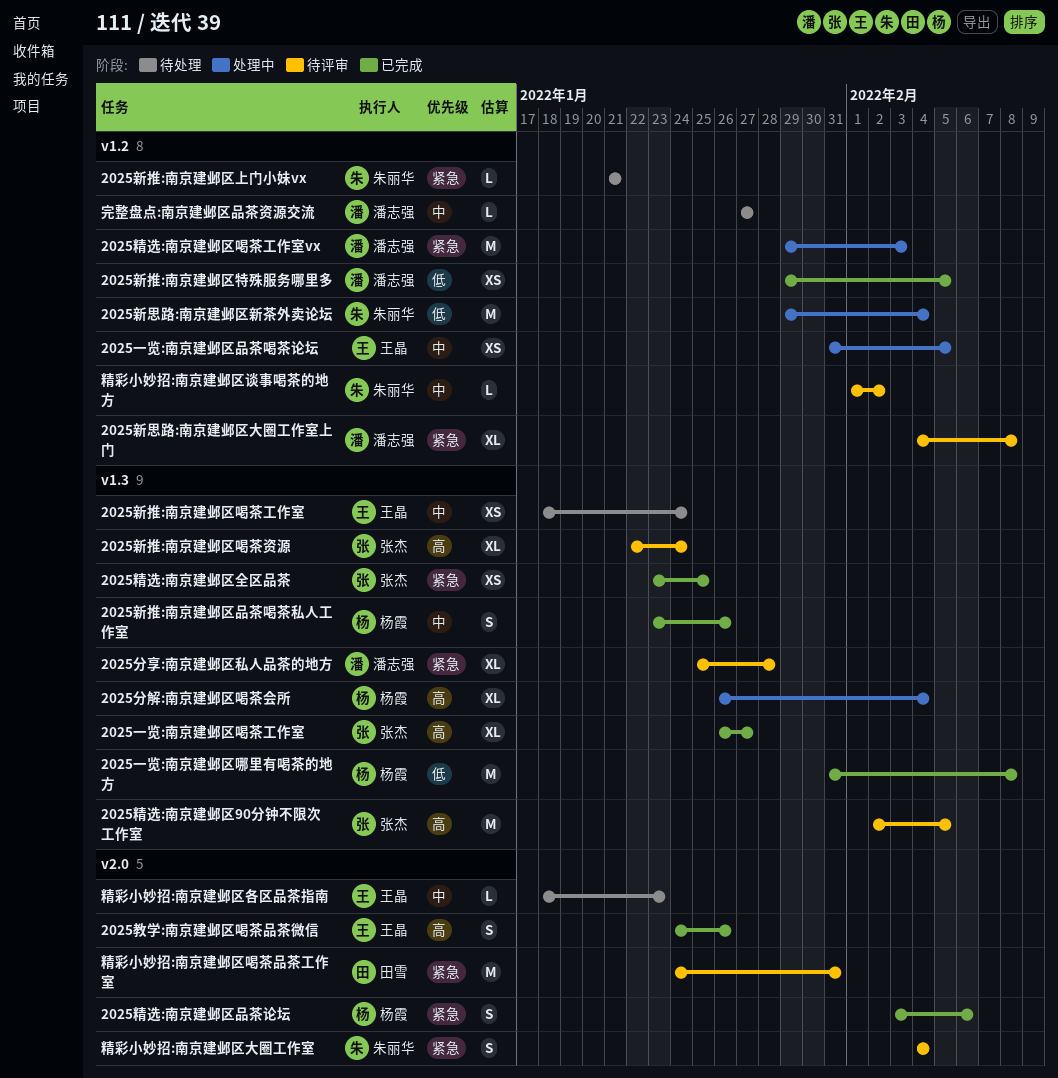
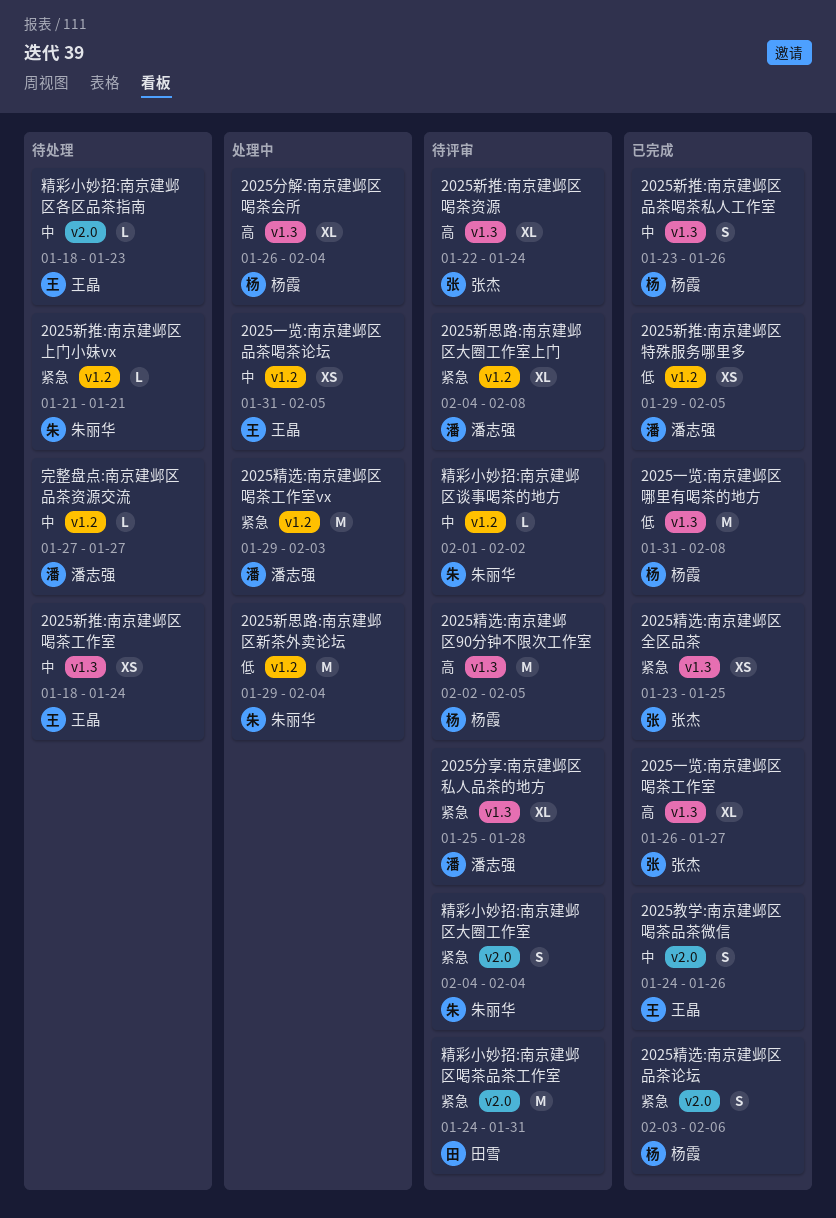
2025教学:南京建邺区喝茶品茶微信, priority: 高 -> 中
2025精选:南京建邺区90分钟不限次工作室, owner: 张杰 -> 杨霞

